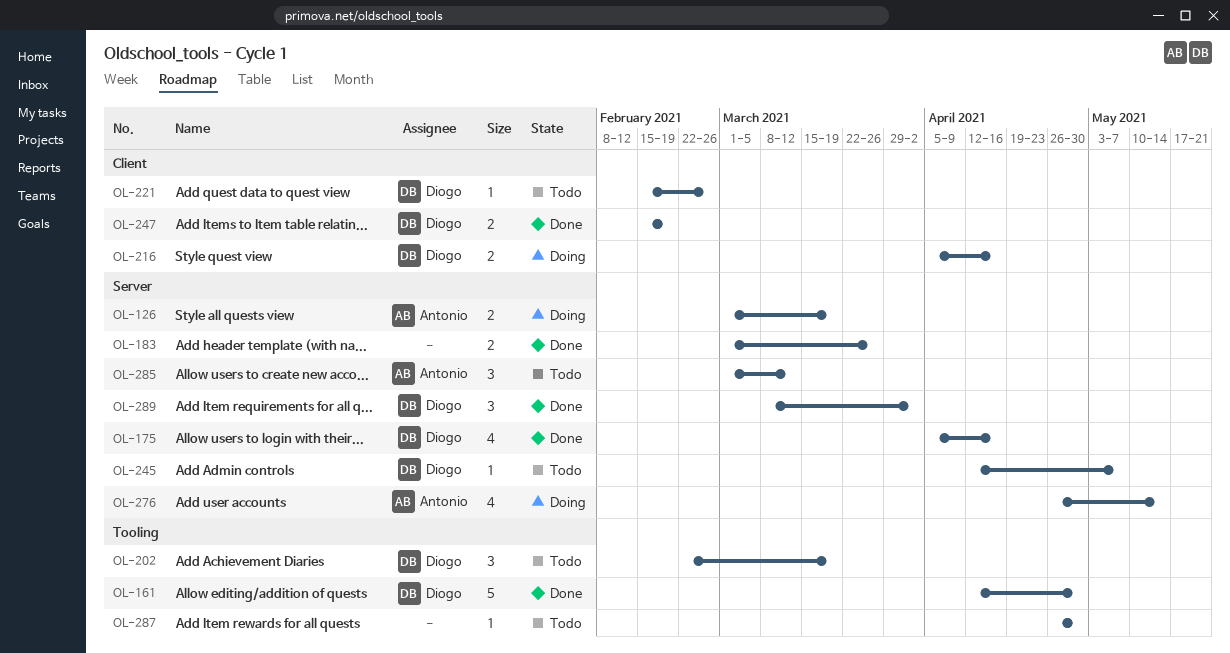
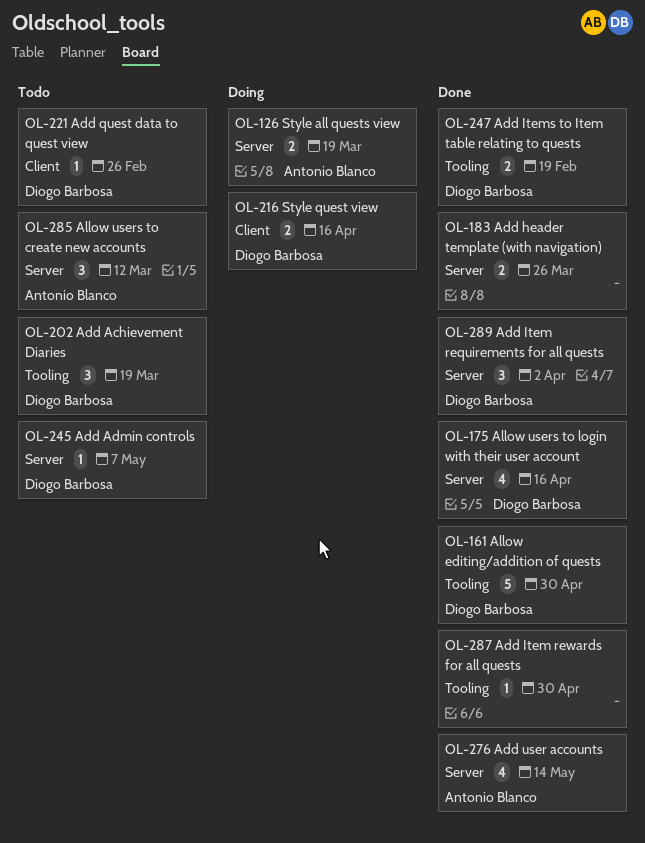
OL-247, label: Client -> Tooling
OL-276, status: Doing -> Done
OL-287, status: Todo -> Done

